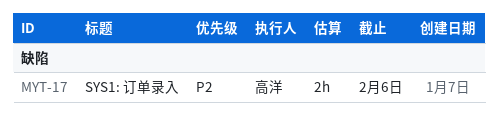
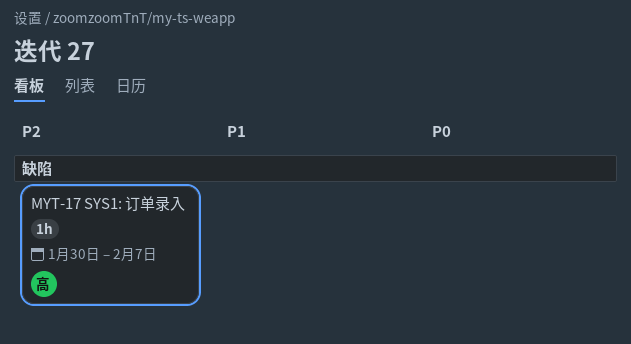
MYT-17, estimate: 2h -> 1h
MYT-17, due: Feb 6 -> Feb 7

